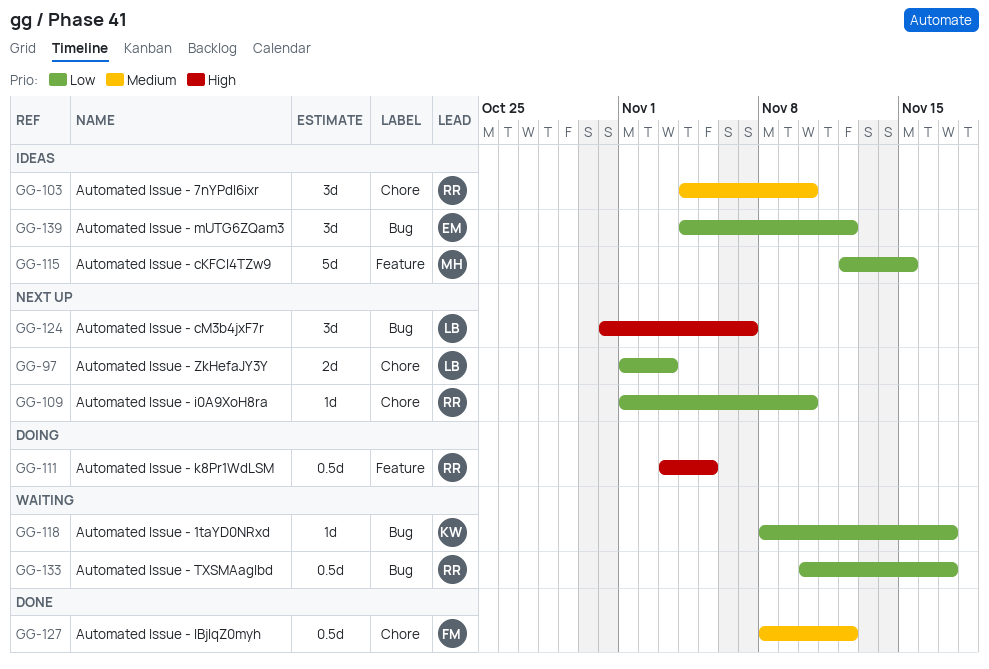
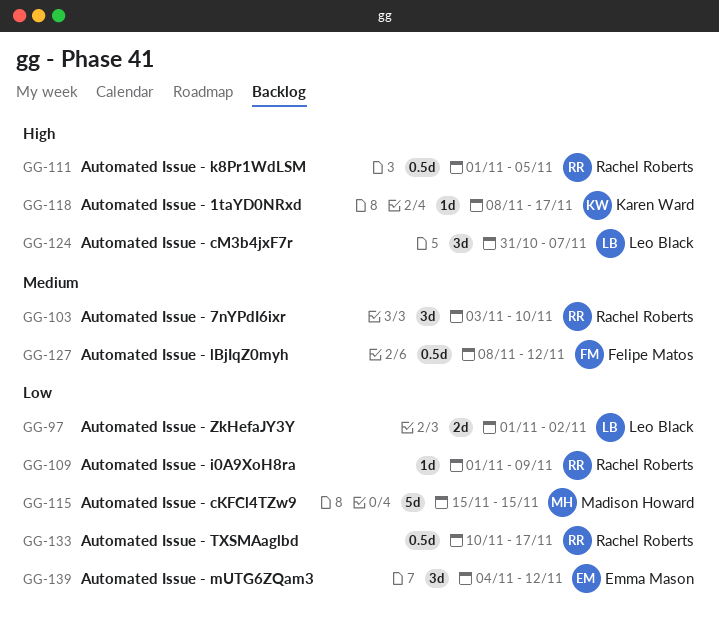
GG-97, due: Nov 3 -> Nov 2
GG-103, start: Nov 4 -> Nov 3
GG-109, due: Nov 10 -> Nov 9
GG-111, start: Nov 3 -> Nov 1
GG-115, start: Nov 12 -> Nov 15
GG-118, priority: Low -> High

